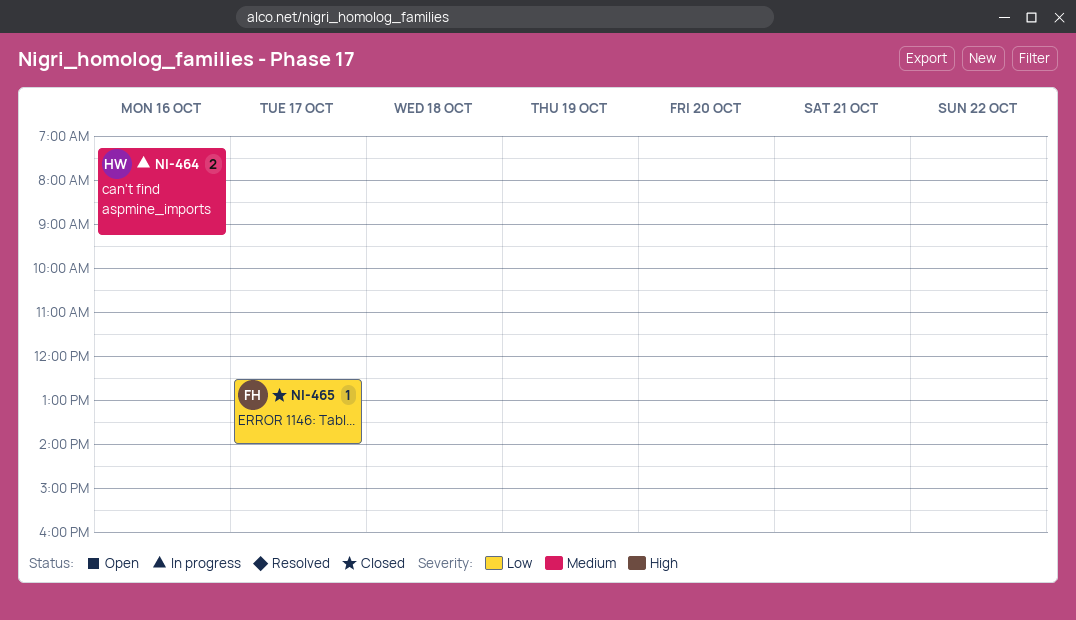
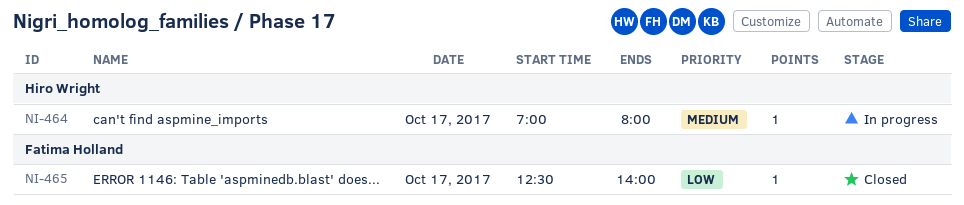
NI-464, estimate: 2 -> 1
NI-464, day: Oct 16 -> Oct 17
NI-464, begins: 07:15 -> 07:00
NI-464, ends: 09:15 -> 08:00

